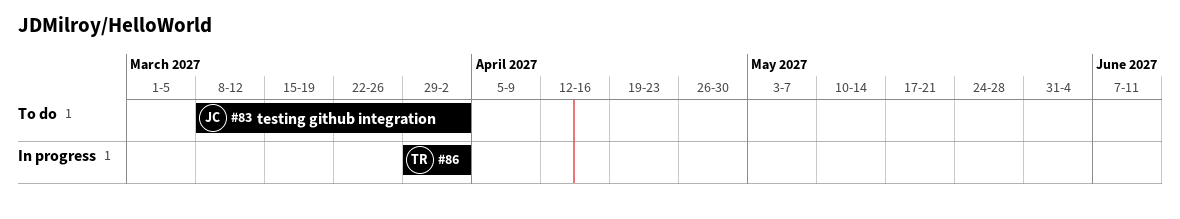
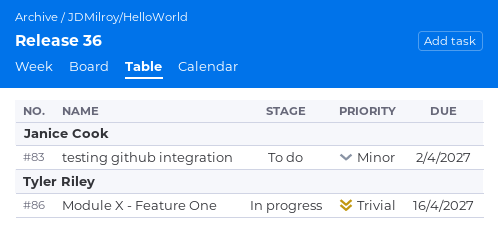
#86, due: Apr 2 -> Apr 16

